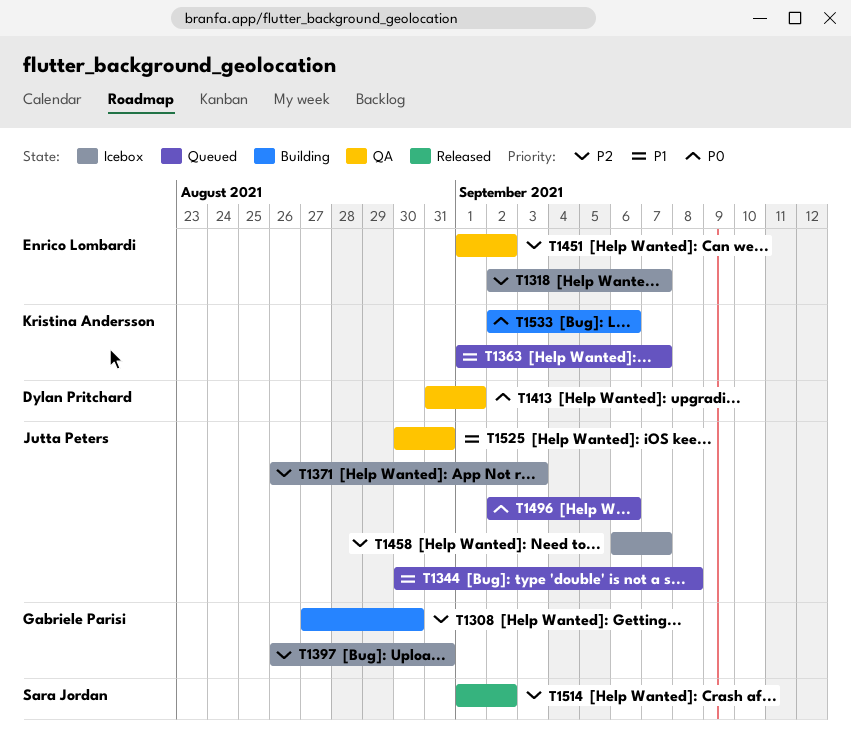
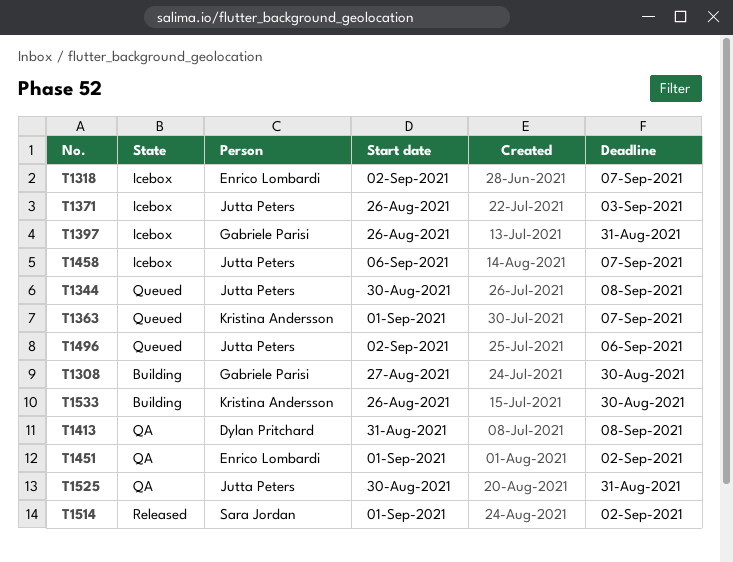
T1413, due: Sep 1 -> Sep 8
T1533, start: Sep 2 -> Aug 26
T1533, due: Sep 6 -> Aug 30

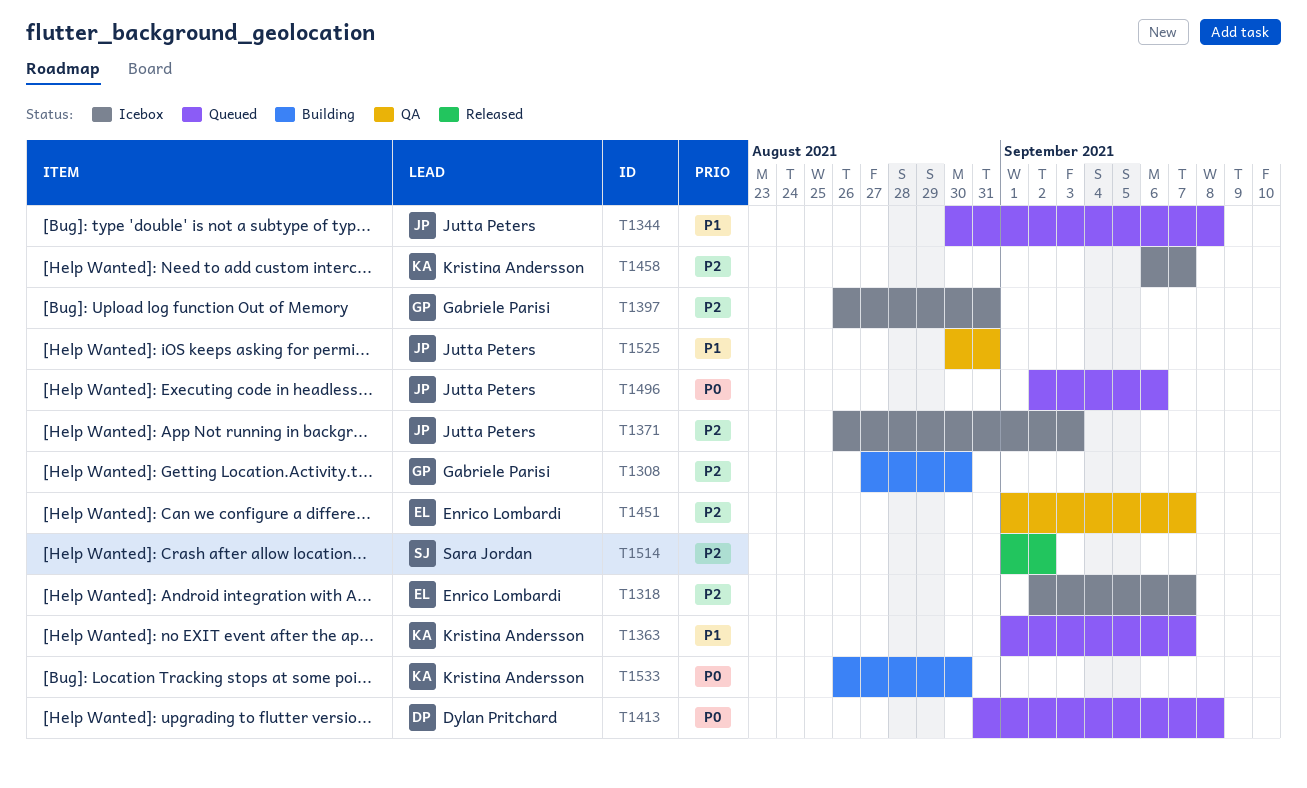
T1413, status: QA -> Queued
T1451, due: Sep 2 -> Sep 7
T1458, owner: Jutta Peters -> Kristina Andersson

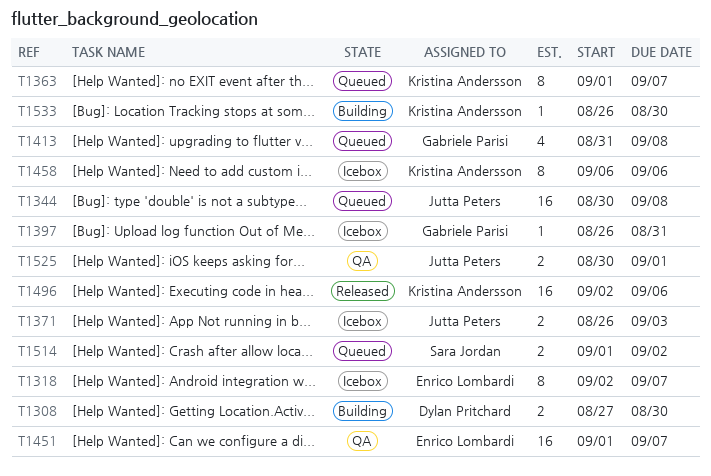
T1308, owner: Gabriele Parisi -> Dylan Pritchard
T1413, owner: Dylan Pritchard -> Gabriele Parisi
T1458, due: Sep 7 -> Sep 6
T1496, status: Queued -> Released
T1496, owner: Jutta Peters -> Kristina Andersson
T1514, status: Released -> Queued
T1525, due: Aug 31 -> Sep 1

